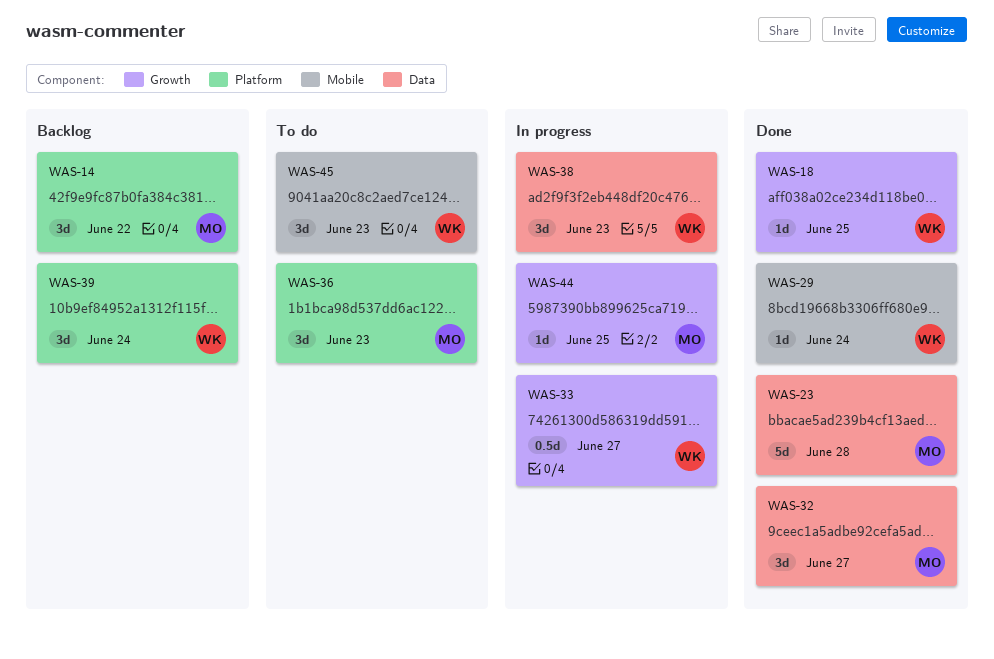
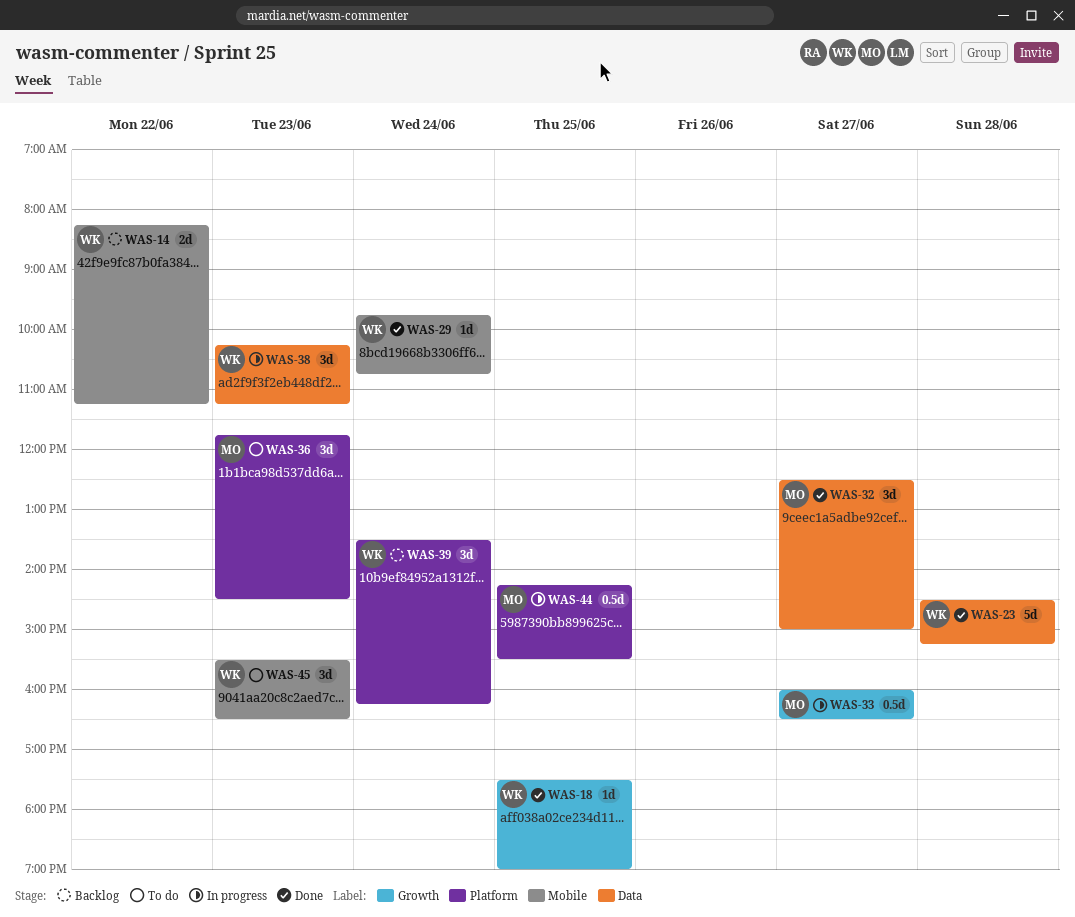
WAS-14, owner: MO -> WK
WAS-14, label: Platform -> Mobile
WAS-14, estimate: 3d -> 2d
WAS-23, owner: MO -> WK
WAS-33, owner: WK -> MO
WAS-44, label: Growth -> Platform
WAS-44, estimate: 1d -> 0.5d

